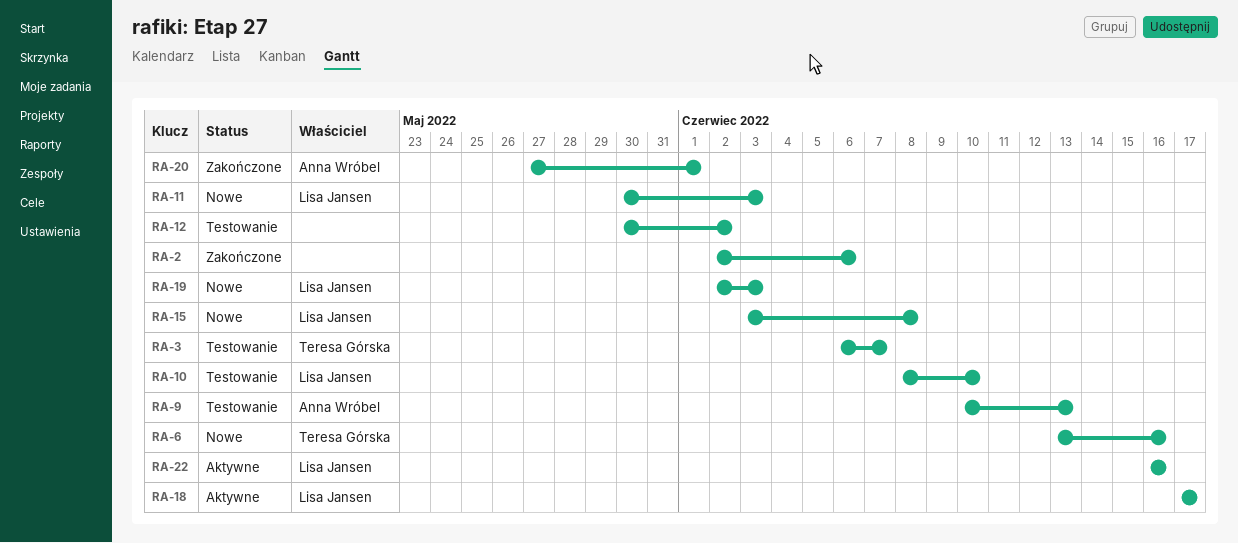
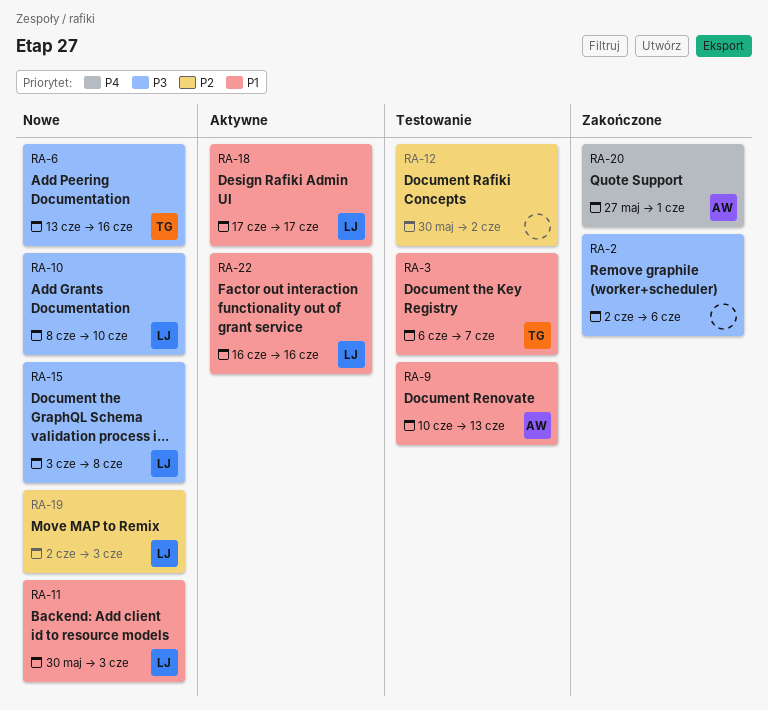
RA-10, status: Testowanie -> Nowe

